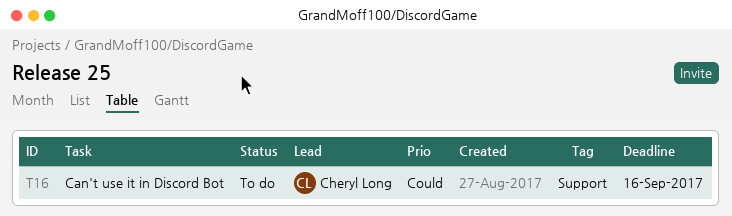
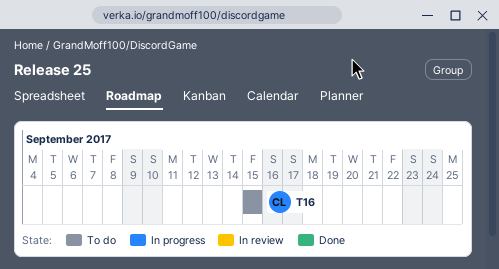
T16, due: Sep 16 -> Sep 15

